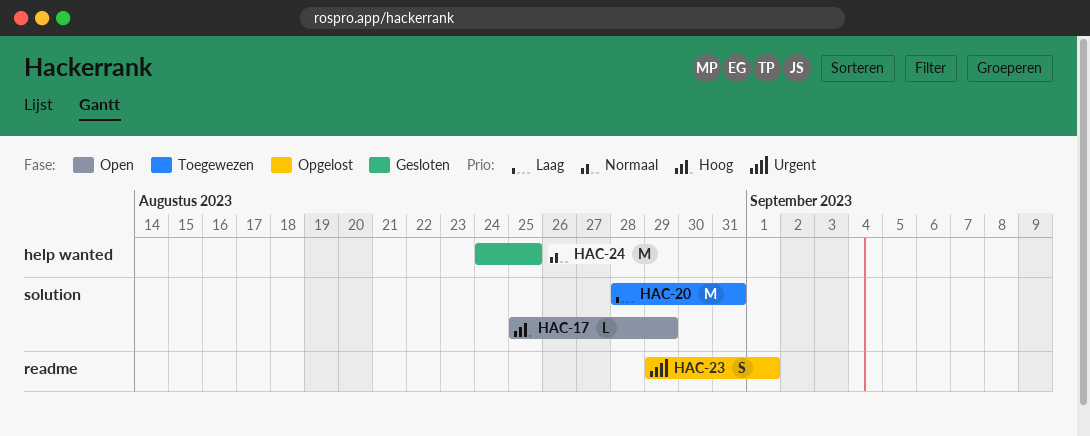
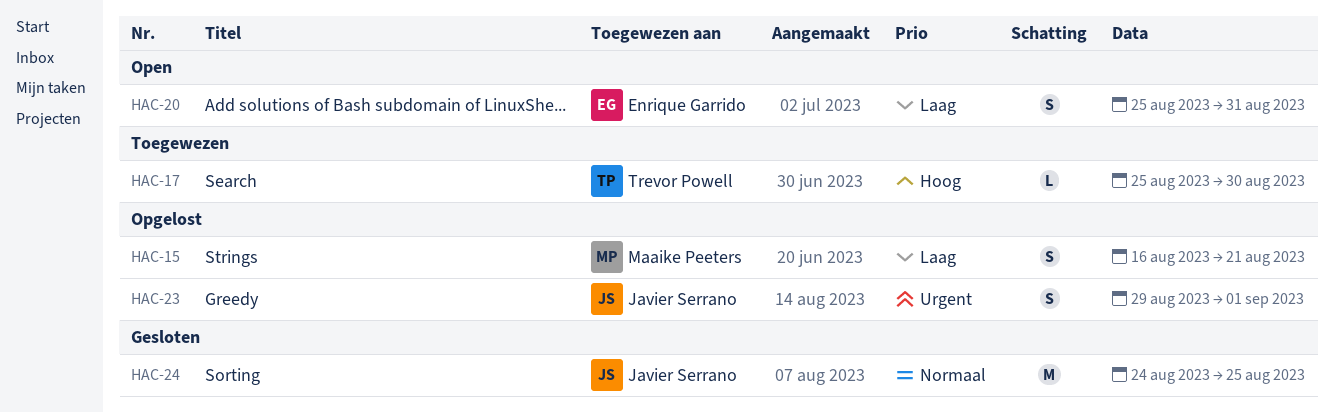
HAC-15: none -> present
HAC-17, status: Open -> Toegewezen
HAC-17, due: Aug 29 -> Aug 30
HAC-20, status: Toegewezen -> Open
HAC-20, estimate: M -> S
HAC-20, start: Aug 28 -> Aug 25

